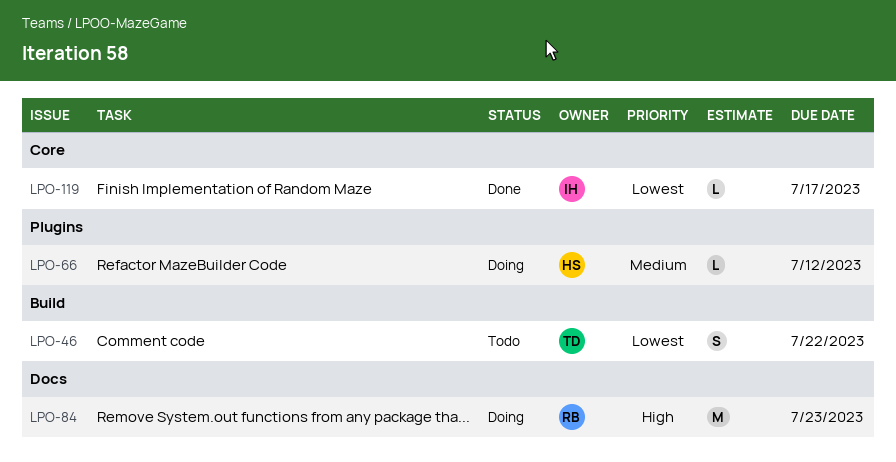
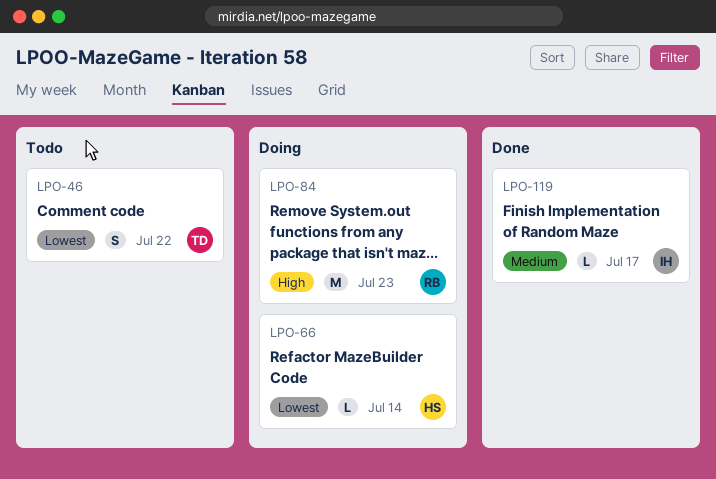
LPO-66, priority: Medium -> Lowest
LPO-66, due: Jul 12 -> Jul 14
LPO-119, priority: Lowest -> Medium

